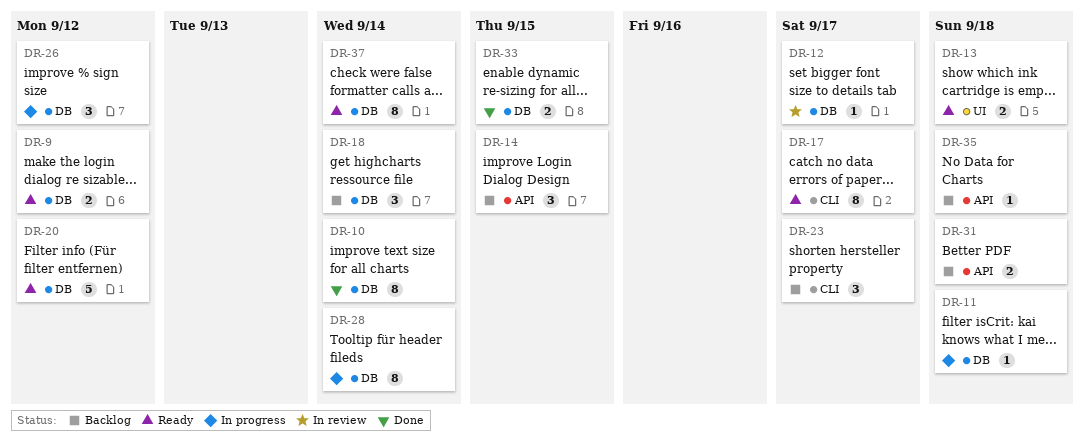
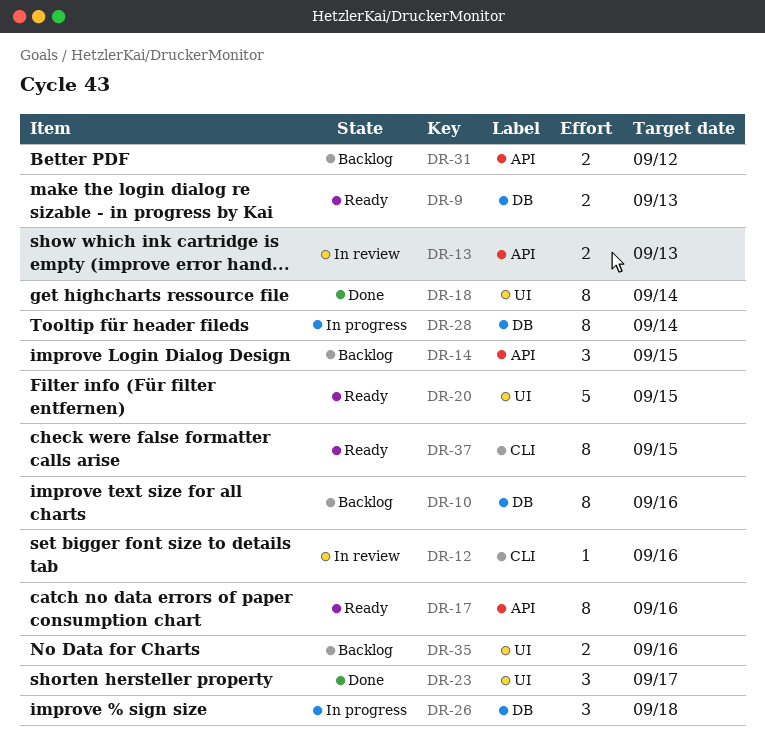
DR-9, due: Sep 12 -> Sep 13
DR-10, status: Done -> Backlog
DR-10, due: Sep 14 -> Sep 16
DR-11: present -> none
DR-12, label: DB -> CLI
DR-12, due: Sep 17 -> Sep 16
DR-13, status: Ready -> In review
DR-13, label: UI -> API
DR-13, due: Sep 18 -> Sep 13
DR-17, label: CLI -> API
DR-17, due: Sep 17 -> Sep 16
DR-18, status: Backlog -> Done
DR-18, label: DB -> UI
DR-18, estimate: 3 -> 8
DR-20, label: DB -> UI
DR-20, due: Sep 12 -> Sep 15
DR-23, status: Backlog -> Done
DR-23, label: CLI -> UI
DR-26, due: Sep 12 -> Sep 18
DR-31, due: Sep 18 -> Sep 12
DR-33: present -> none
DR-35, label: API -> UI
DR-35, estimate: 1 -> 2
DR-35, due: Sep 18 -> Sep 16
DR-37, label: DB -> CLI
DR-37, due: Sep 14 -> Sep 15

